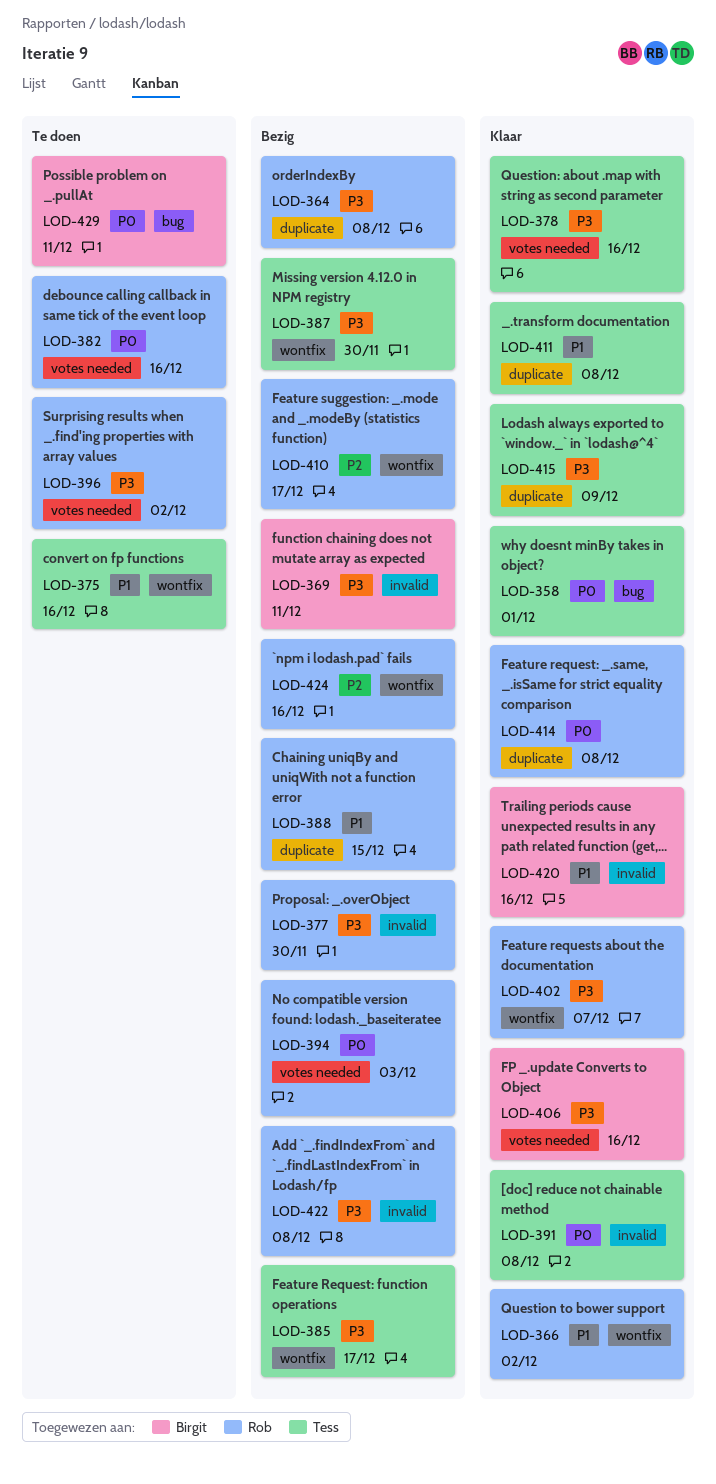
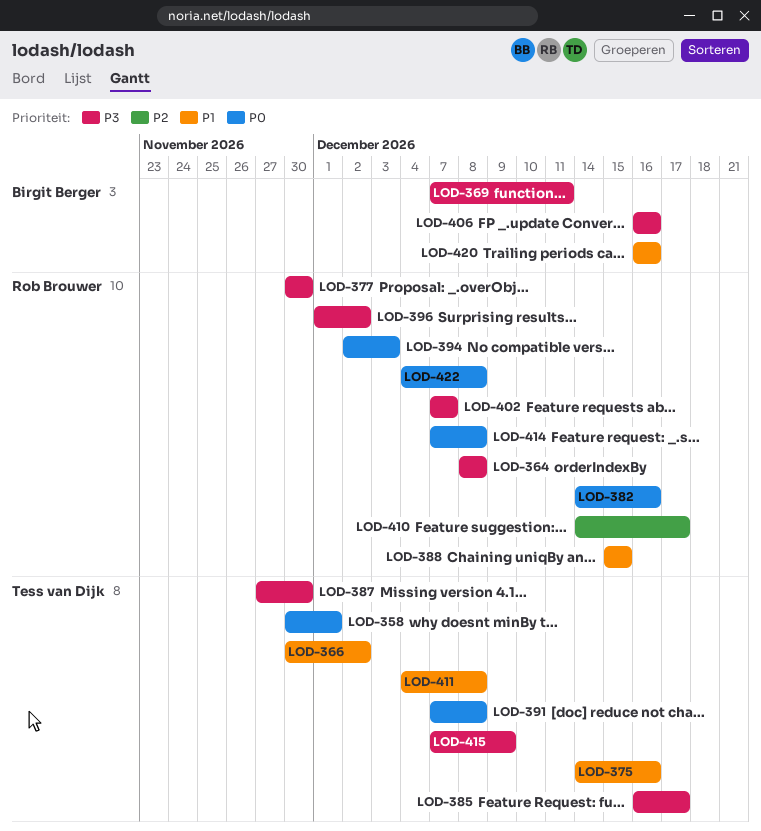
LOD-366, owner: Rob Brouwer -> Tess van Dijk
LOD-378: present -> none
LOD-422, priority: P3 -> P0
LOD-424: present -> none
LOD-429: present -> none

